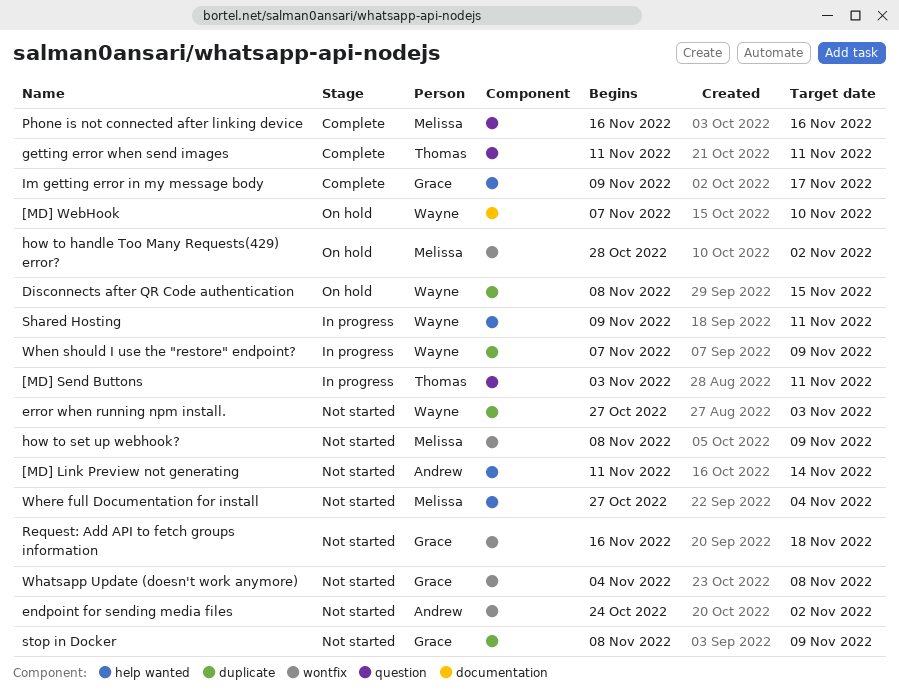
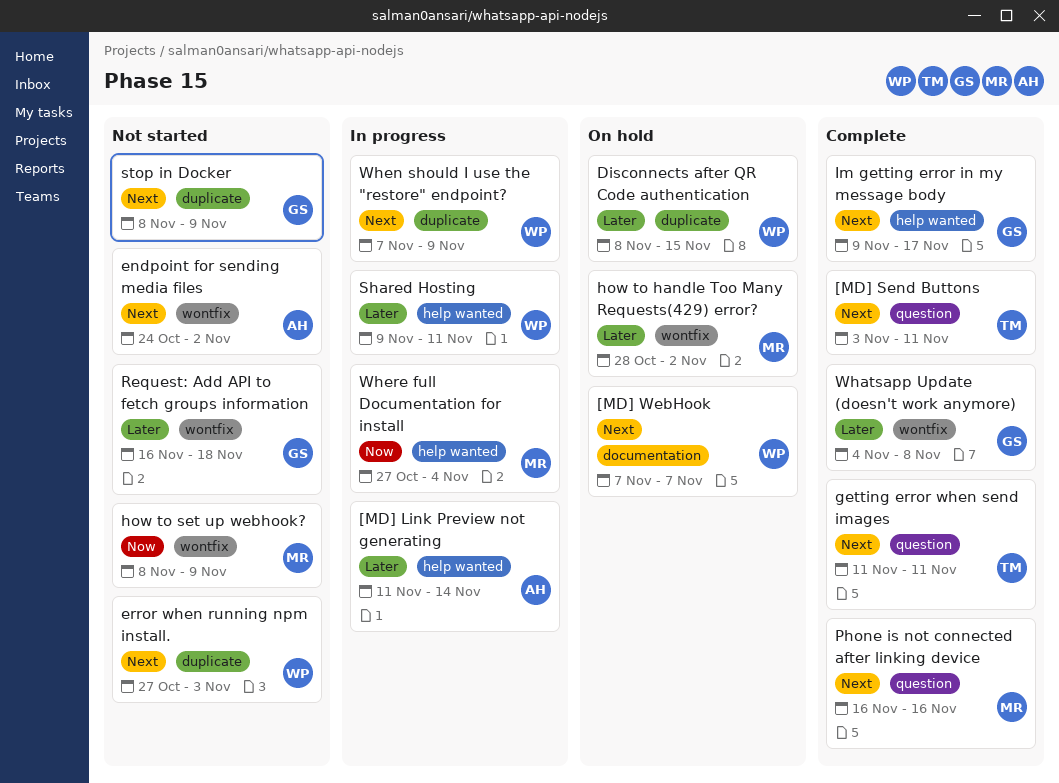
[MD] Link Preview not generating, status: Not started -> In progress
[MD] Send Buttons, status: In progress -> Complete
[MD] WebHook, due: Nov 10 -> Nov 7
Whatsapp Update (doesn't work anymore), status: Not started -> Complete
Where full Documentation for install, status: Not started -> In progress

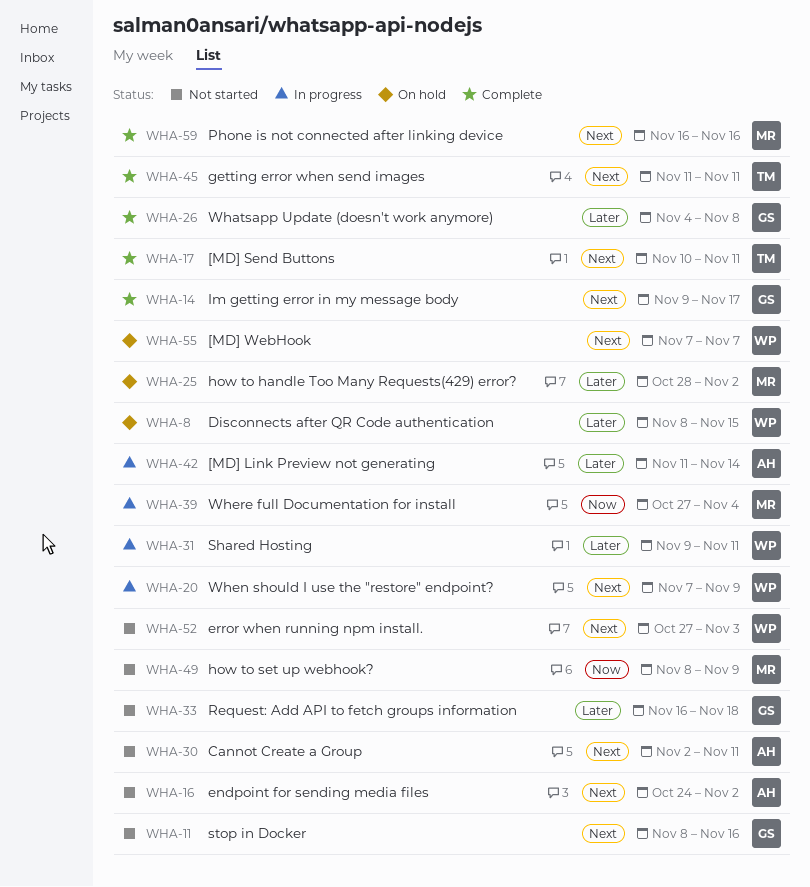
[MD] Send Buttons, start: Nov 3 -> Nov 10
Cannot Create a Group: none -> present
stop in Docker, due: Nov 9 -> Nov 16

